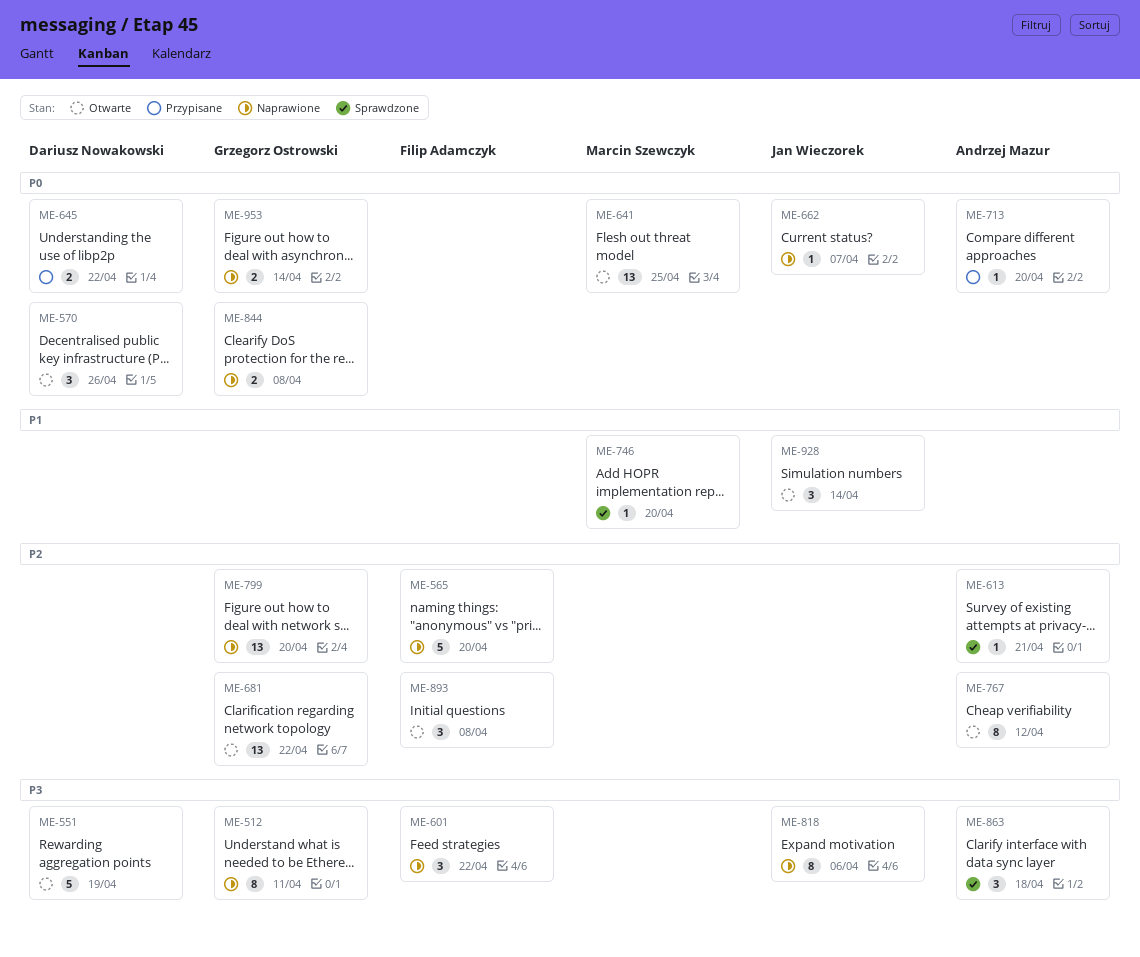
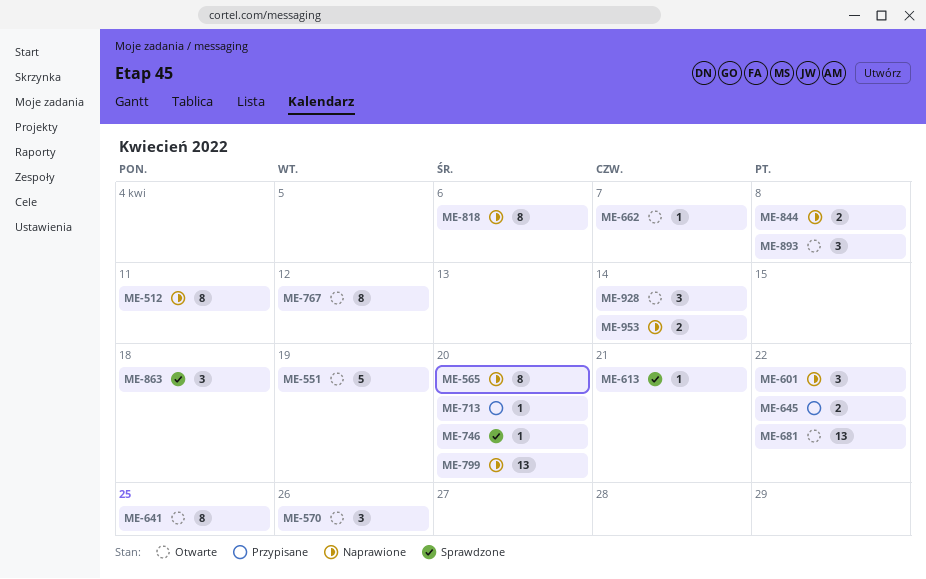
ME-565, estimate: 5 -> 8
ME-641, estimate: 13 -> 8
ME-662, status: Naprawione -> Otwarte

